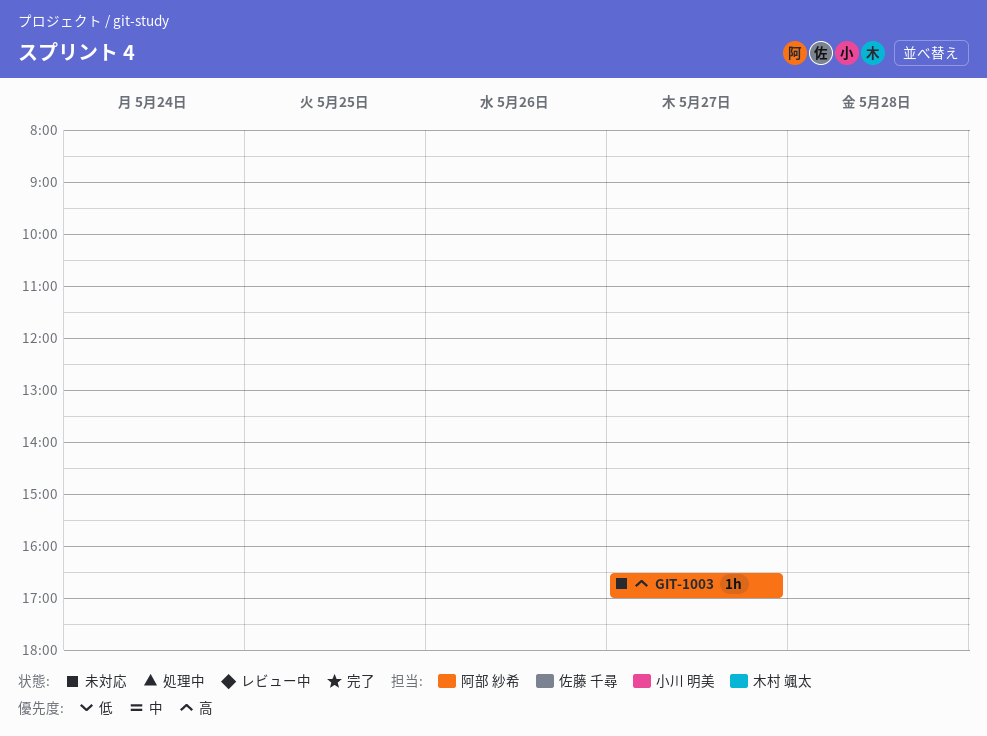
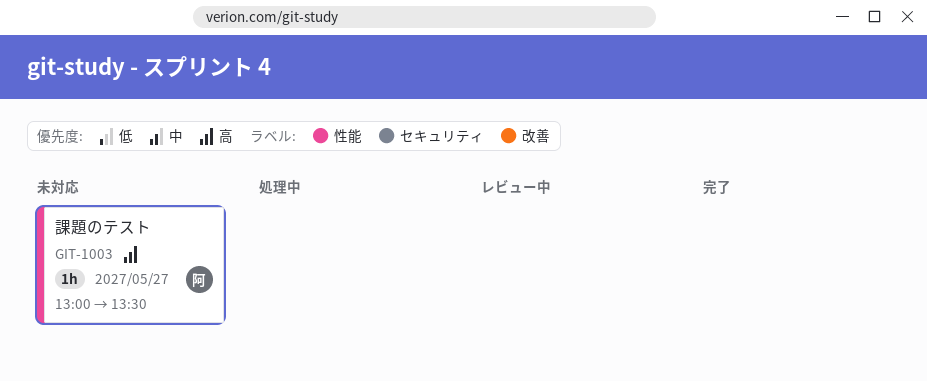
GIT-1003, begins: 16:30 -> 13:00
GIT-1003, ends: 17:00 -> 13:30

